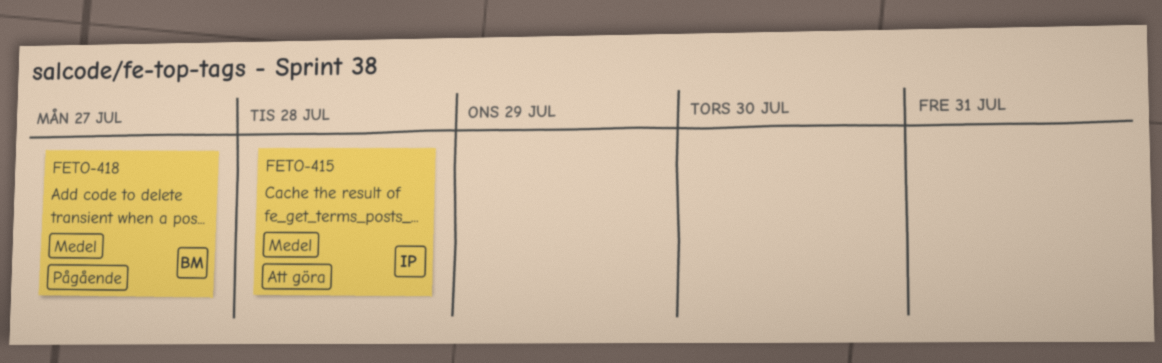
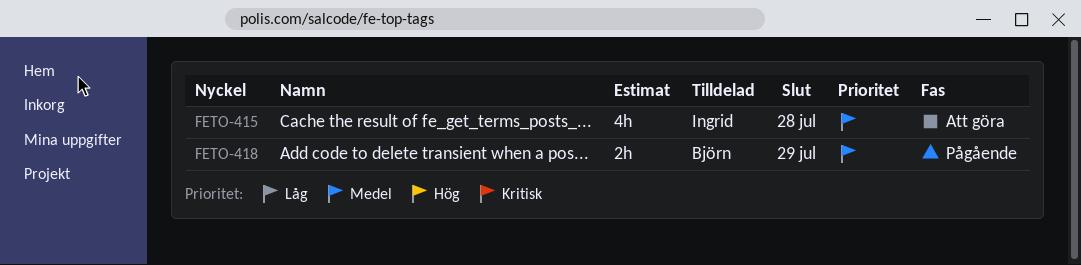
FETO-418, due: Jul 27 -> Jul 29

